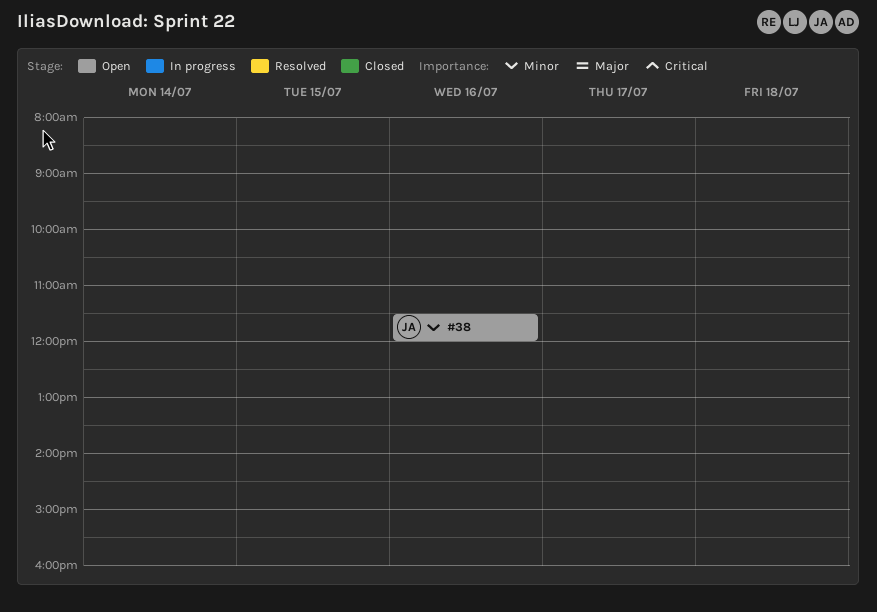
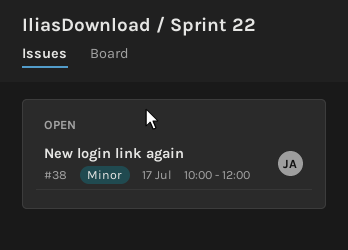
#38, day: Jul 16 -> Jul 17
#38, begins: 11:30 -> 10:00

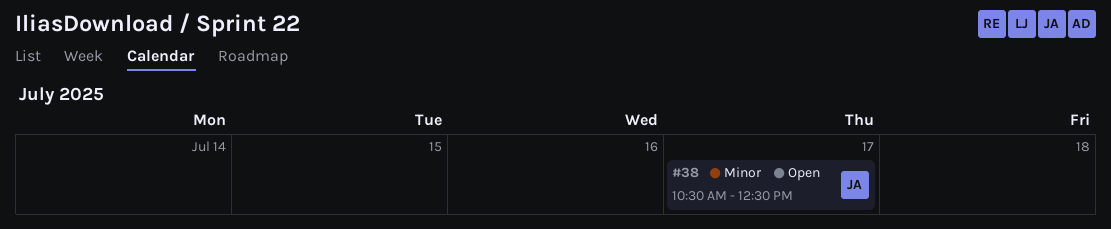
#38, begins: 10:00 -> 10:30
#38, ends: 12:00 -> 12:30

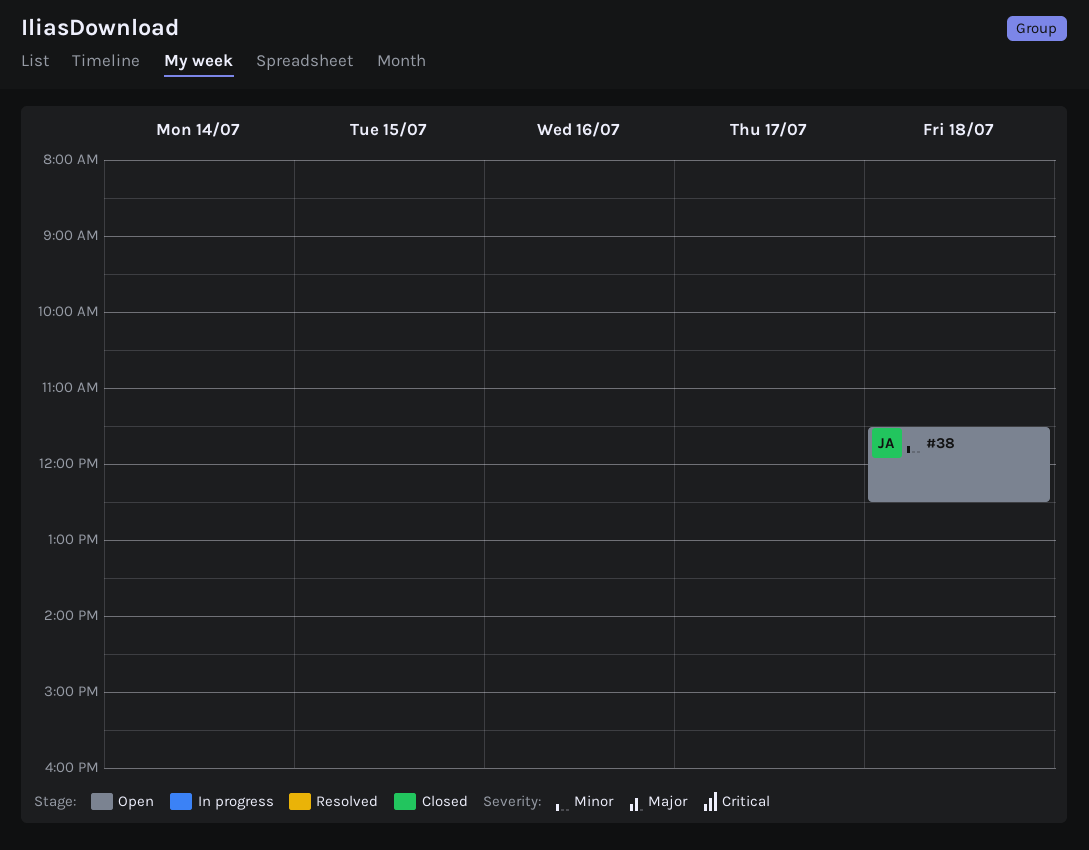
#38, day: Jul 17 -> Jul 18
#38, begins: 10:30 -> 11:30

